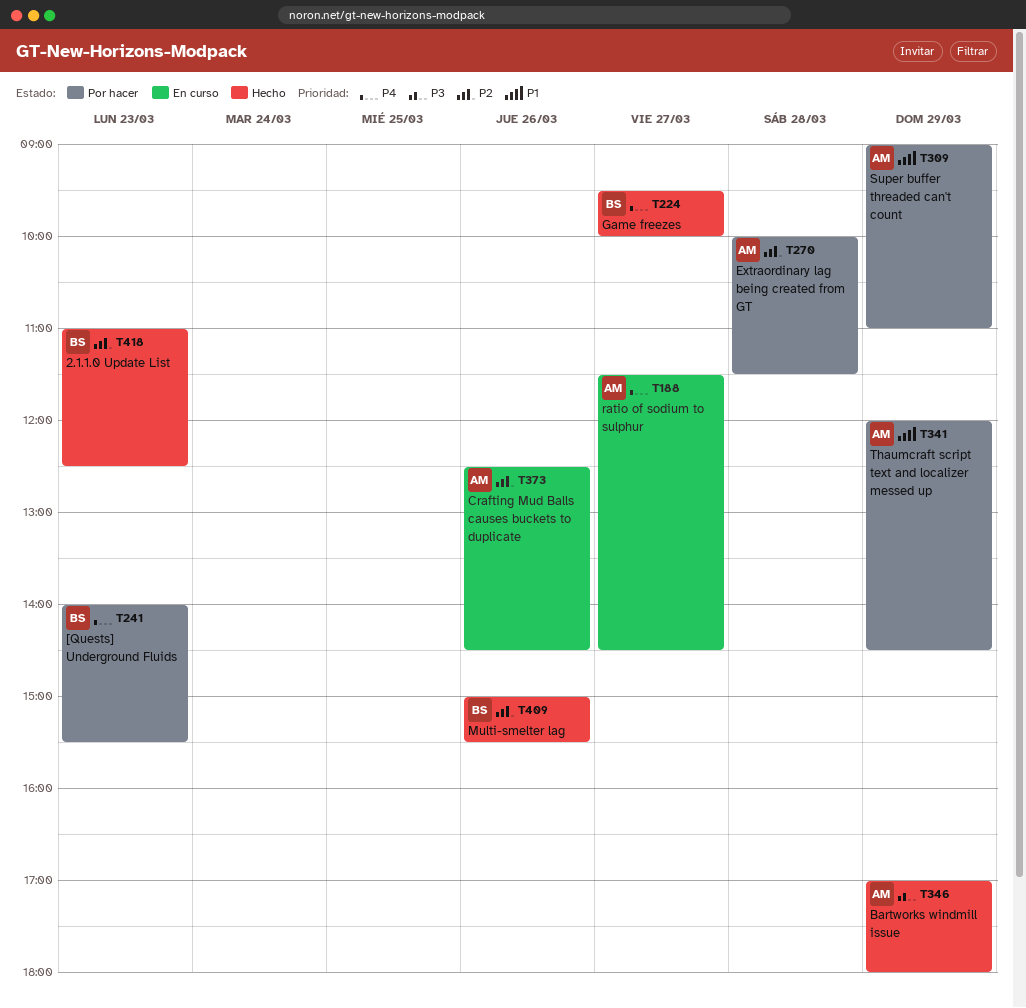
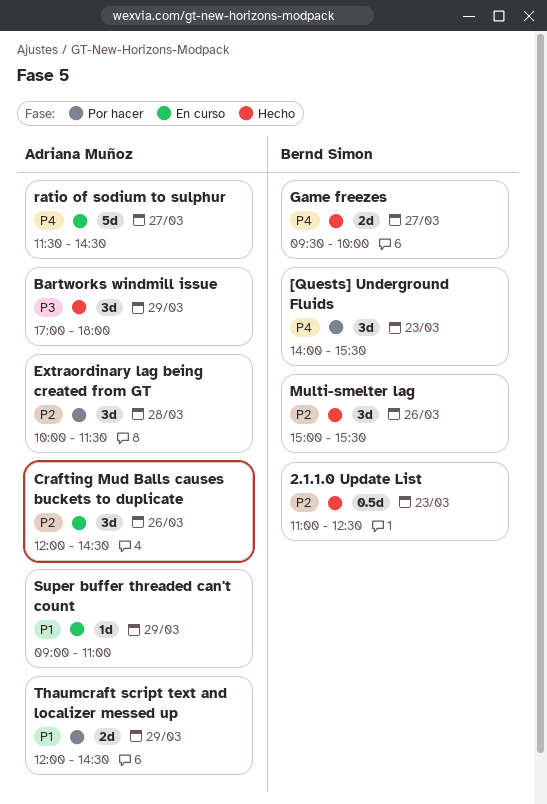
Crafting Mud Balls causes buckets to duplicate, begins: 12:30 -> 12:00
Super buffer threaded can't count, status: Por hacer -> En curso

